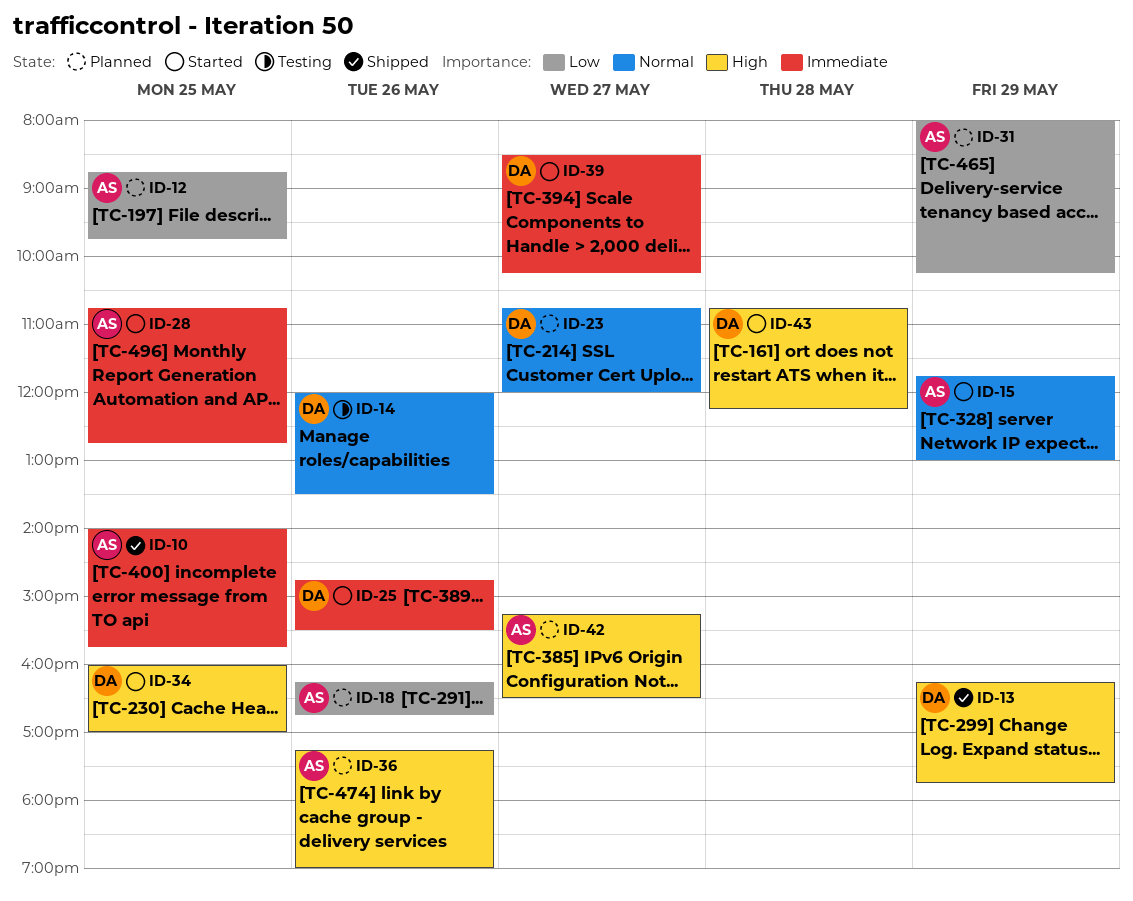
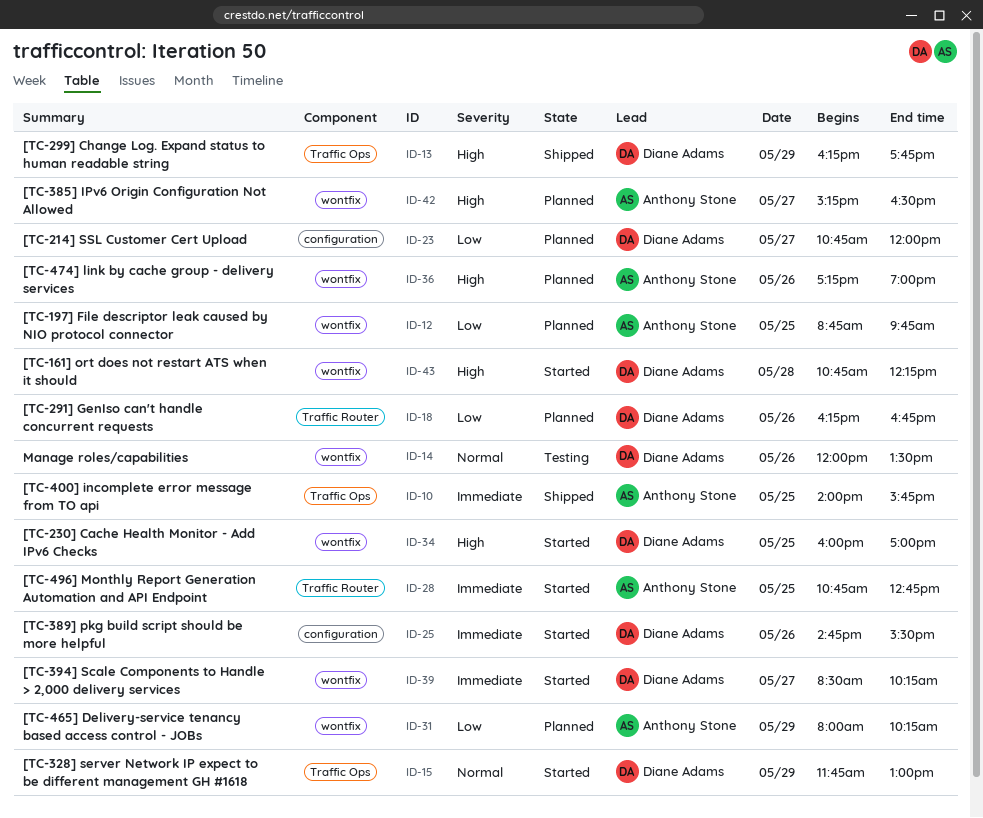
ID-15, owner: Anthony Stone -> Diane Adams
ID-18, owner: Anthony Stone -> Diane Adams
ID-23, priority: Normal -> Low

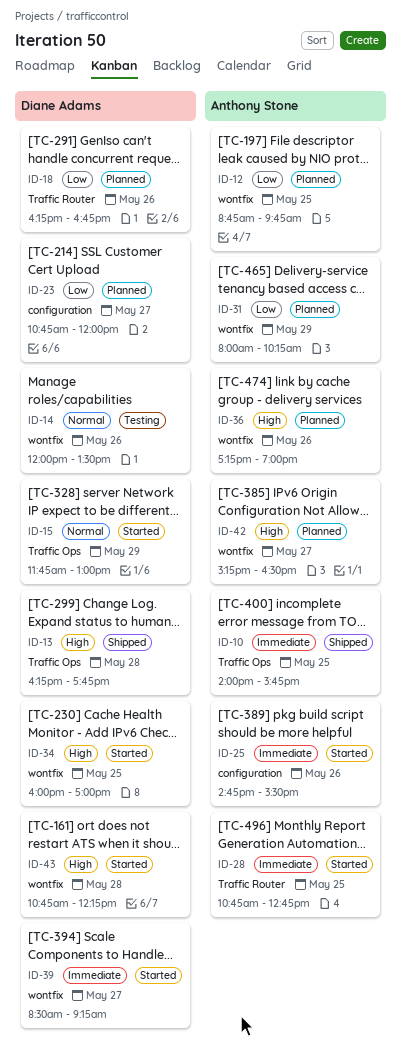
ID-13, day: May 29 -> May 28
ID-25, owner: Diane Adams -> Anthony Stone
ID-39, ends: 10:15 -> 09:15

